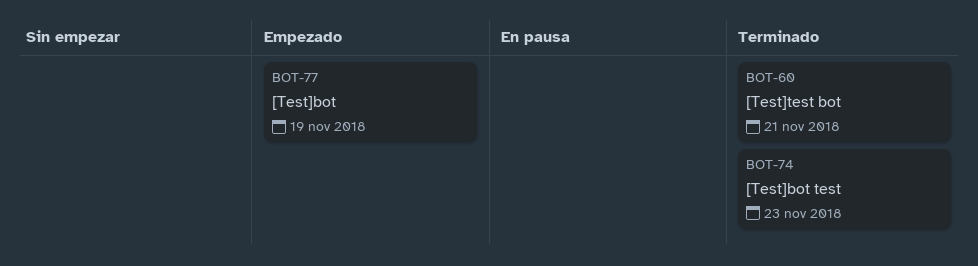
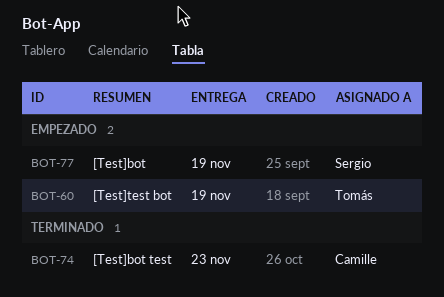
BOT-60, status: Terminado -> Empezado
BOT-60, due: Nov 21 -> Nov 19

